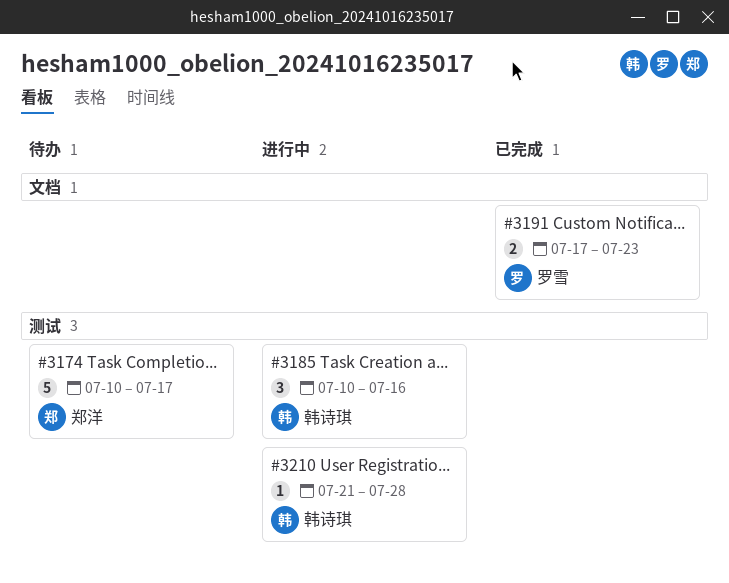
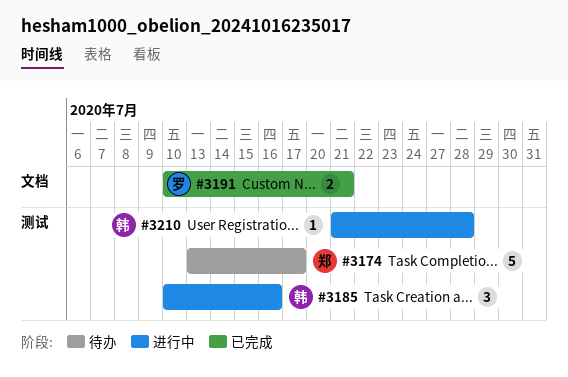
#3174, start: Jul 10 -> Jul 13
#3191, start: Jul 17 -> Jul 10
#3191, due: Jul 23 -> Jul 21

